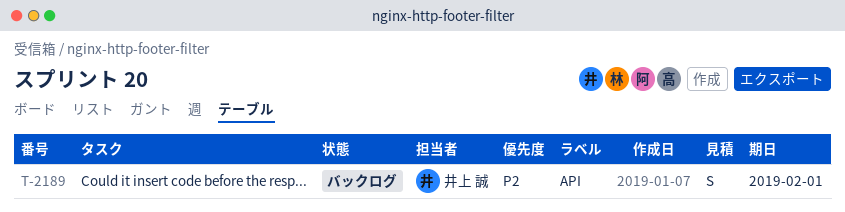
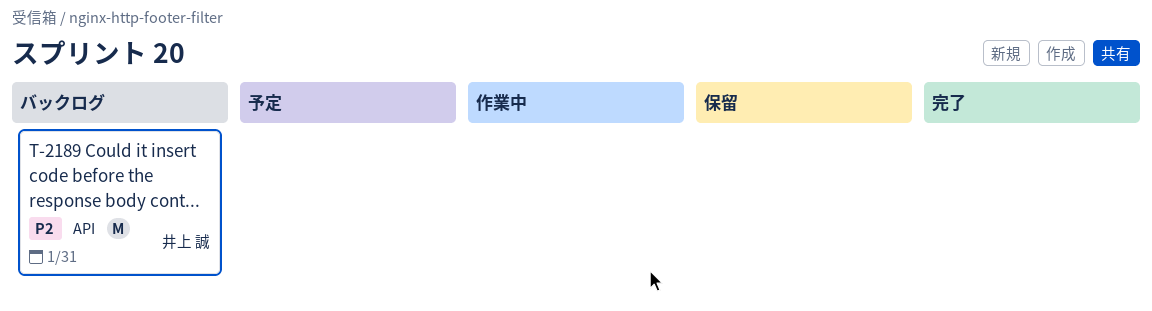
T-2189, estimate: S -> M
T-2189, due: Feb 1 -> Jan 31

